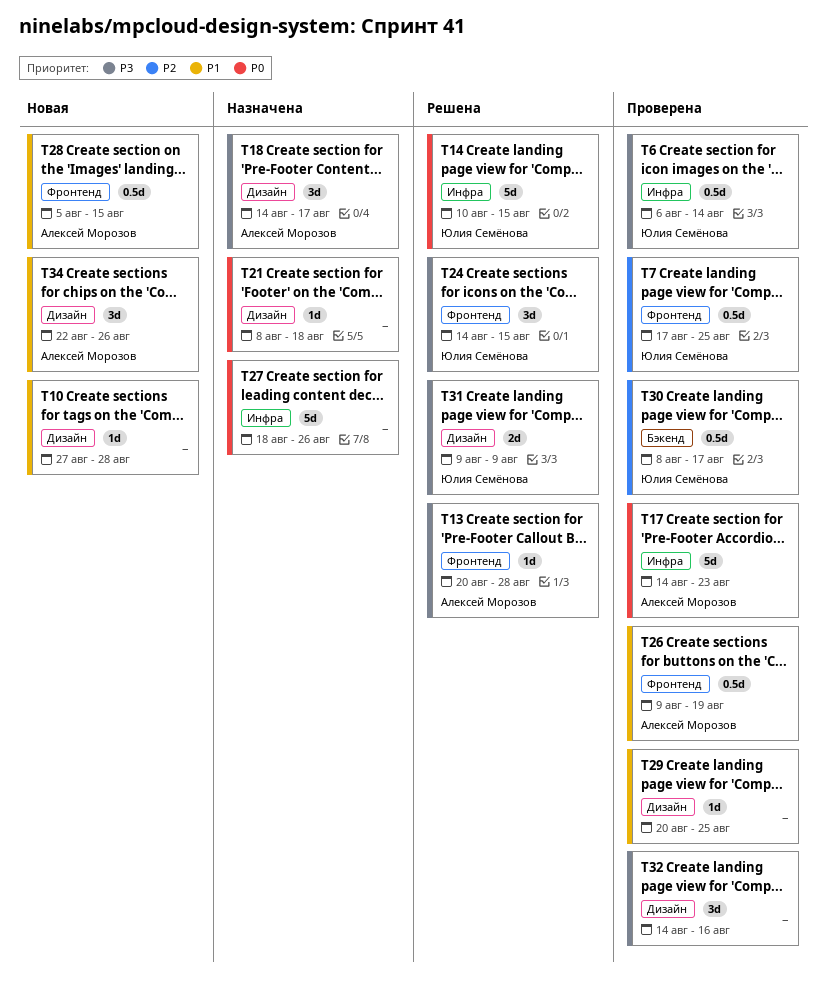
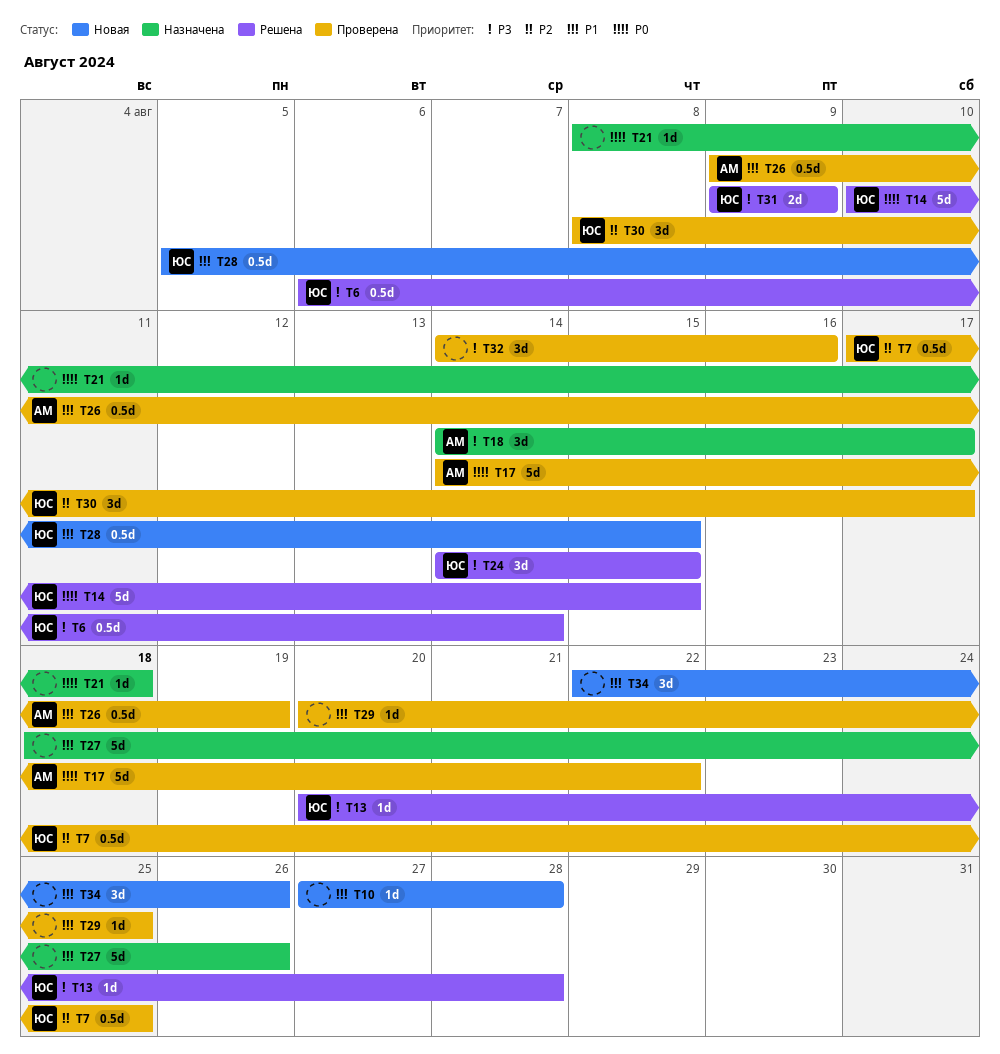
T6, status: Проверена -> Решена
T13, owner: Алексей Морозов -> Юлия Семёнова
T17, due: Aug 23 -> Aug 22
T27, priority: P0 -> P1
T28, owner: Алексей Морозов -> Юлия Семёнова
T30, estimate: 0.5d -> 3d
T34, owner: Алексей Морозов -> none

